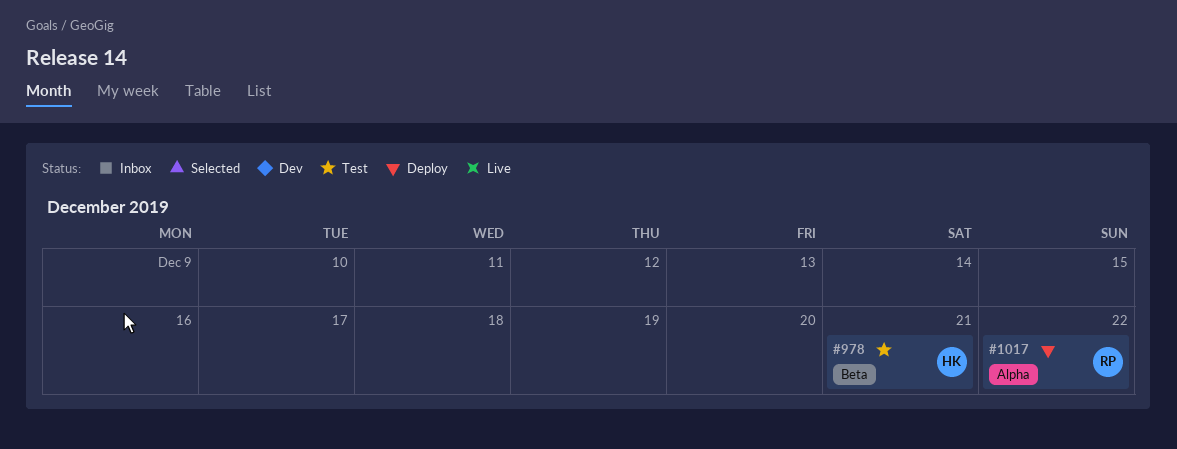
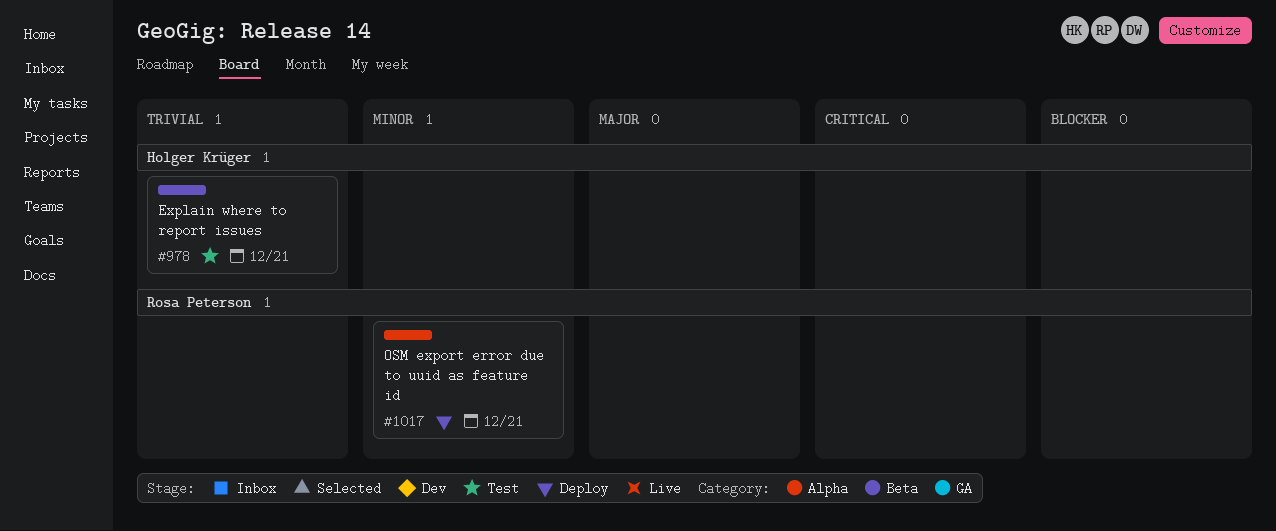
#1017, due: Dec 22 -> Dec 21

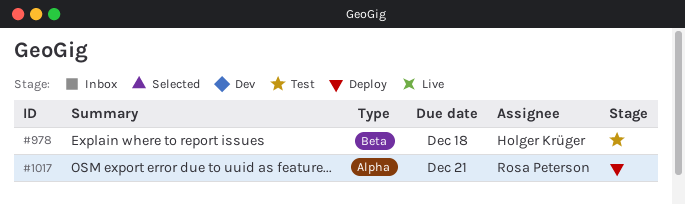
#978, due: Dec 21 -> Dec 18

